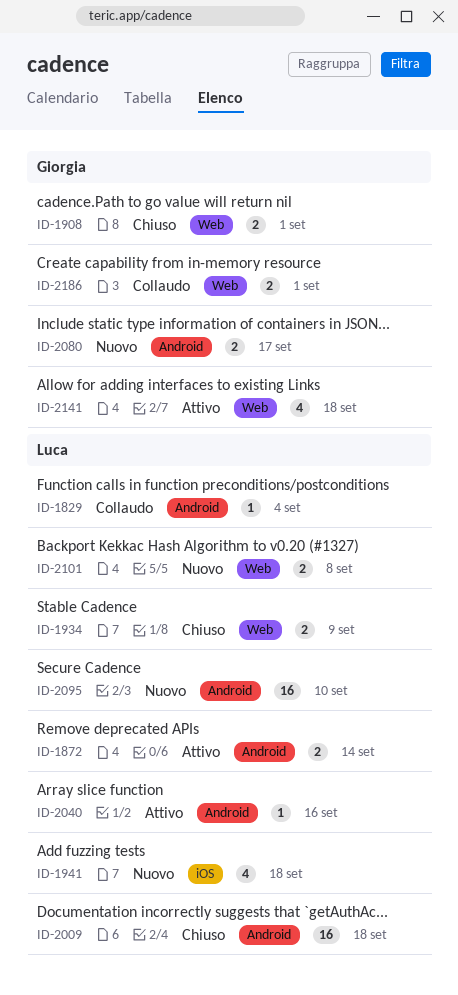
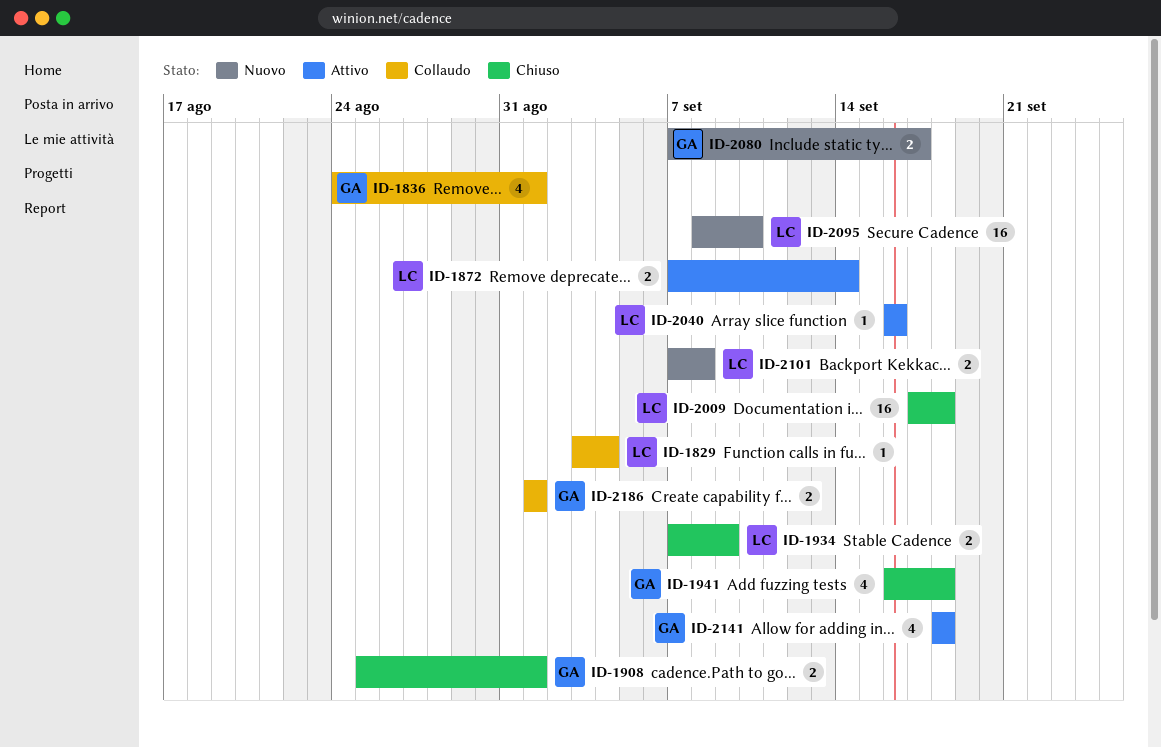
ID-1836: none -> present
ID-1941, status: Nuovo -> Chiuso
ID-1941, owner: Luca -> Giorgia

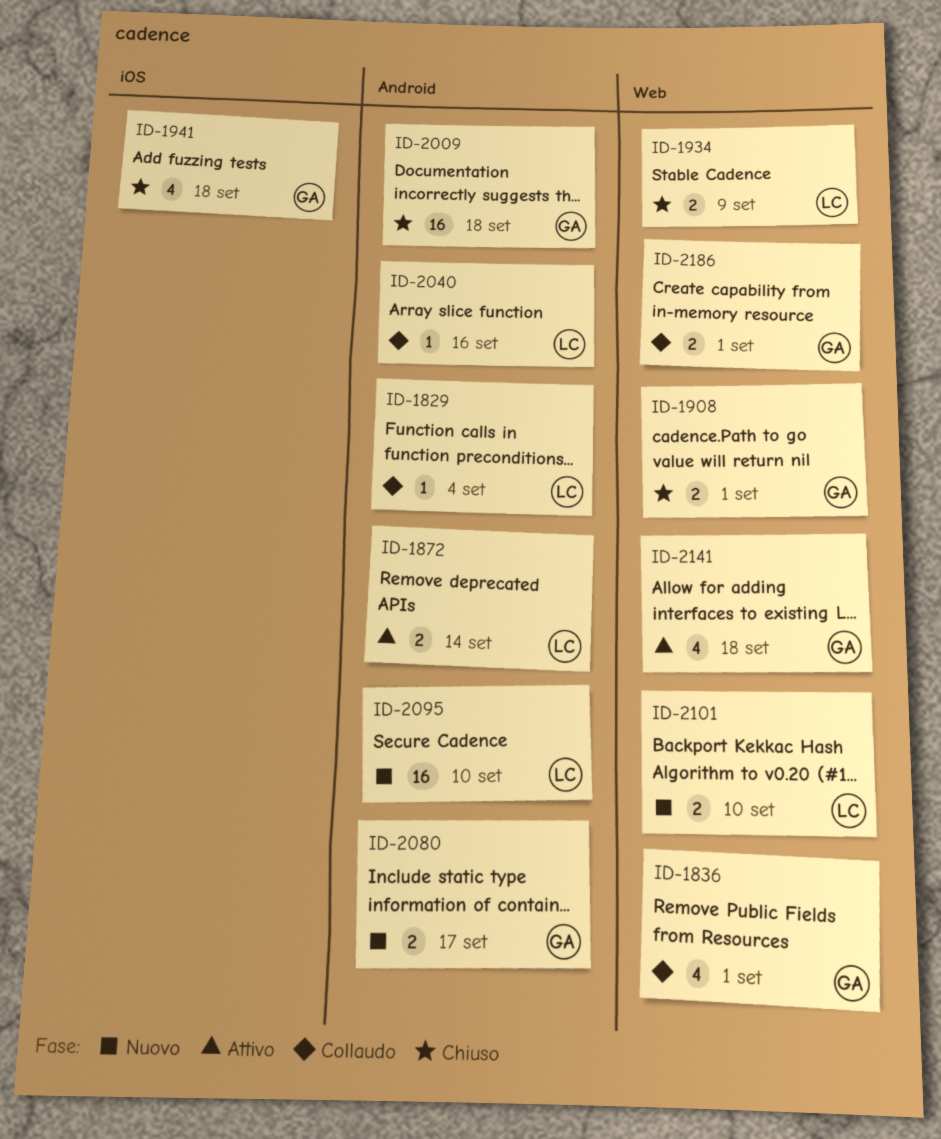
ID-2009, owner: LC -> GA
ID-2040, status: Attivo -> Collaudo
ID-2101, due: Sep 8 -> Sep 10

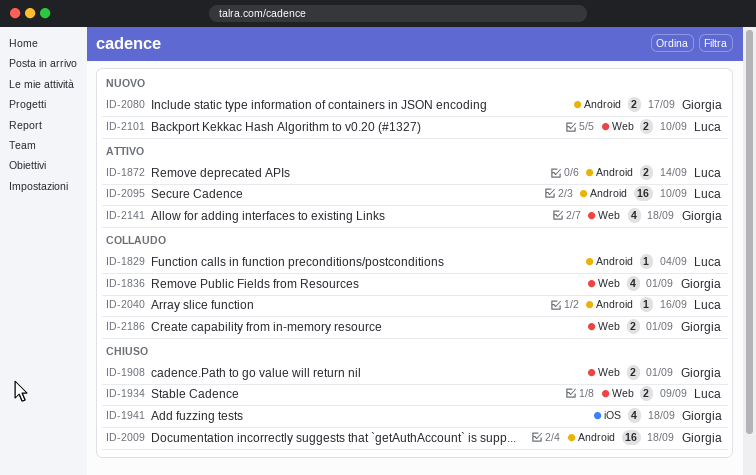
ID-2095, status: Nuovo -> Attivo

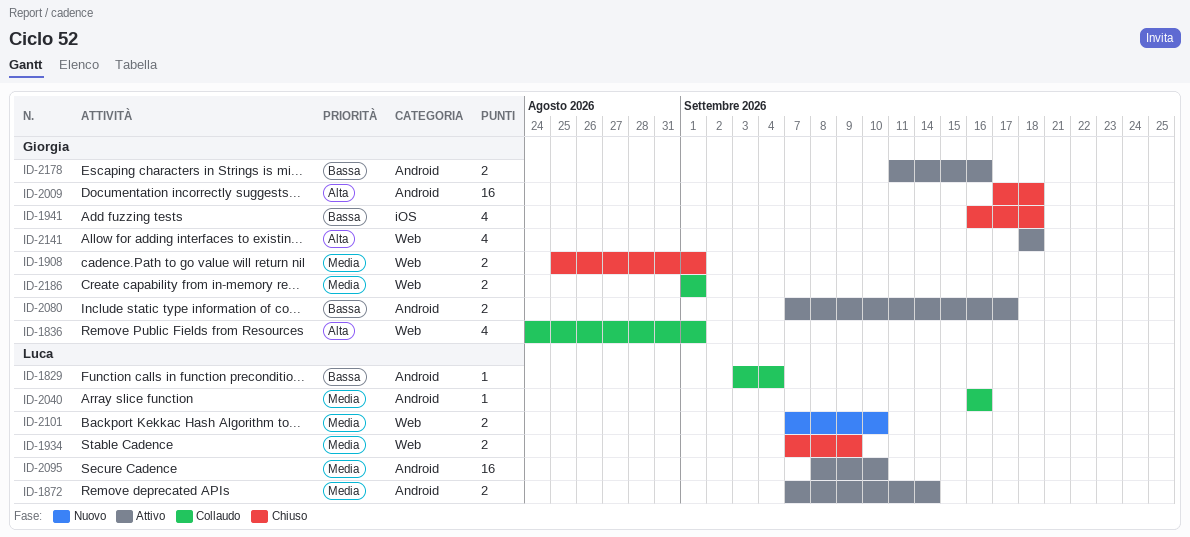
ID-2080, status: Nuovo -> Attivo
ID-2178: none -> present

